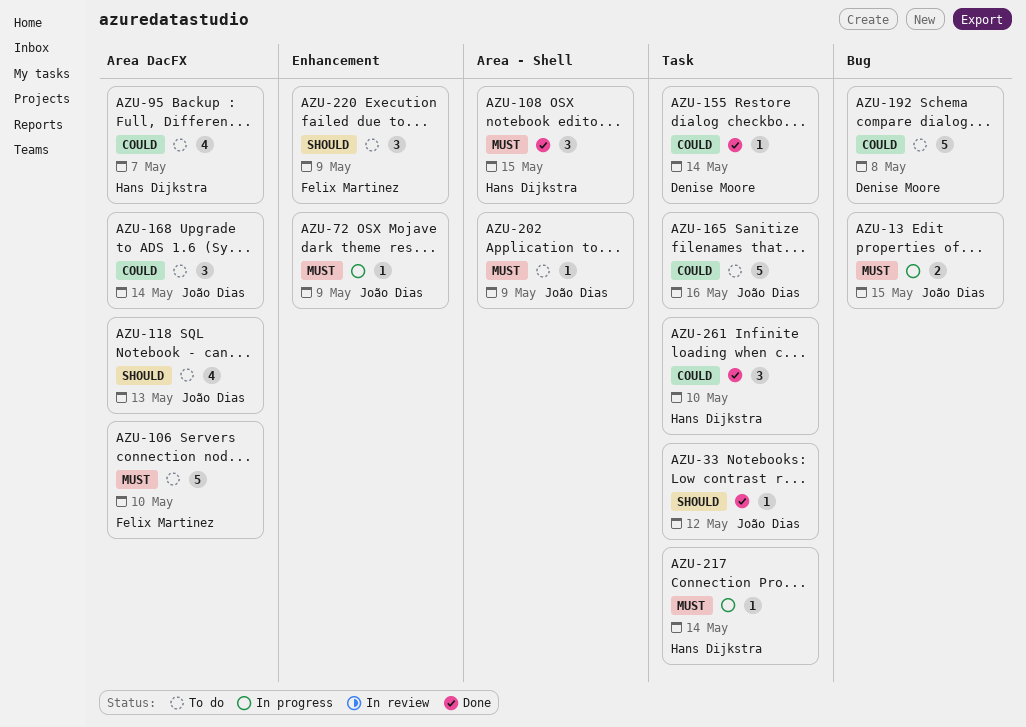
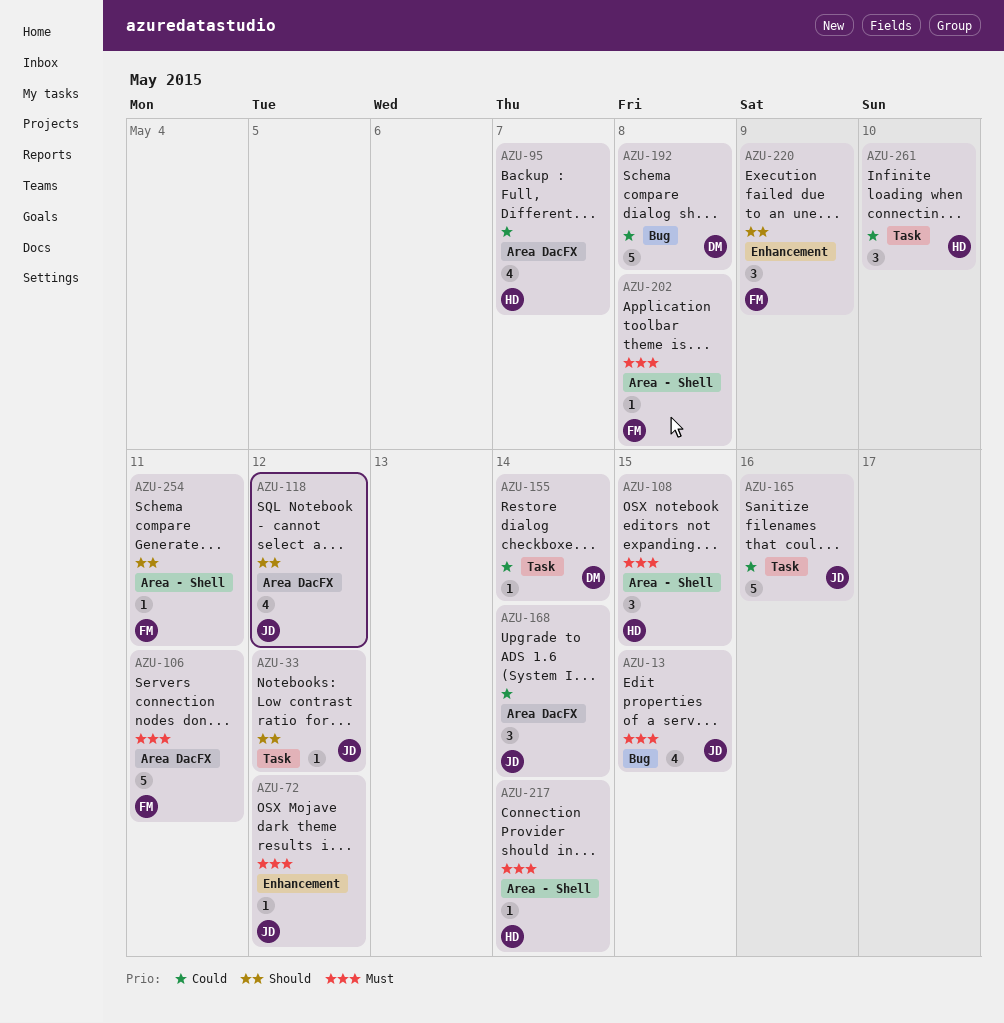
AZU-13, estimate: 2 -> 4
AZU-72, due: May 9 -> May 12
AZU-106, due: May 10 -> May 11
AZU-118, due: May 13 -> May 12
AZU-202, owner: João Dias -> Felix Martinez
AZU-202, due: May 9 -> May 8
AZU-217, label: Task -> Area - Shell
AZU-254: none -> present

